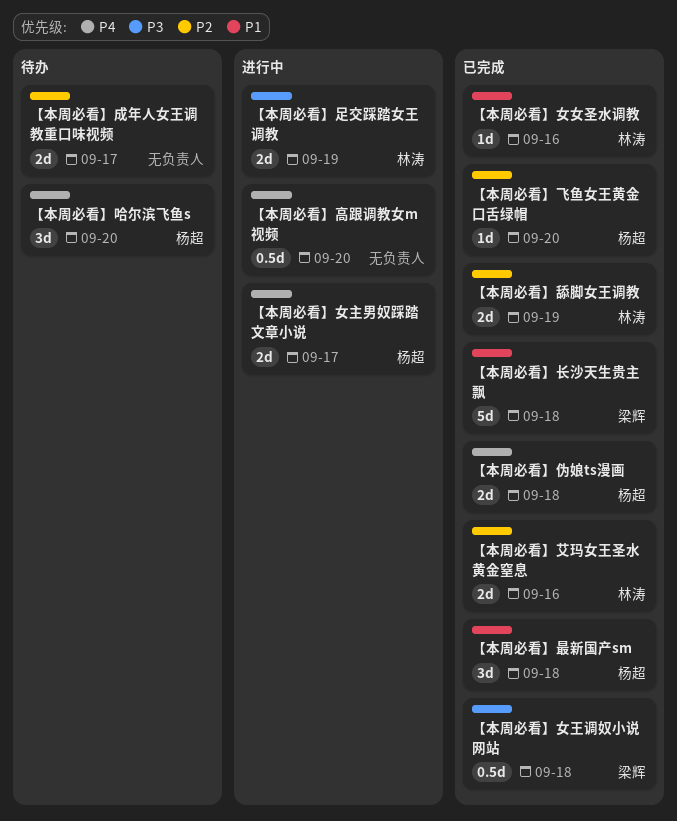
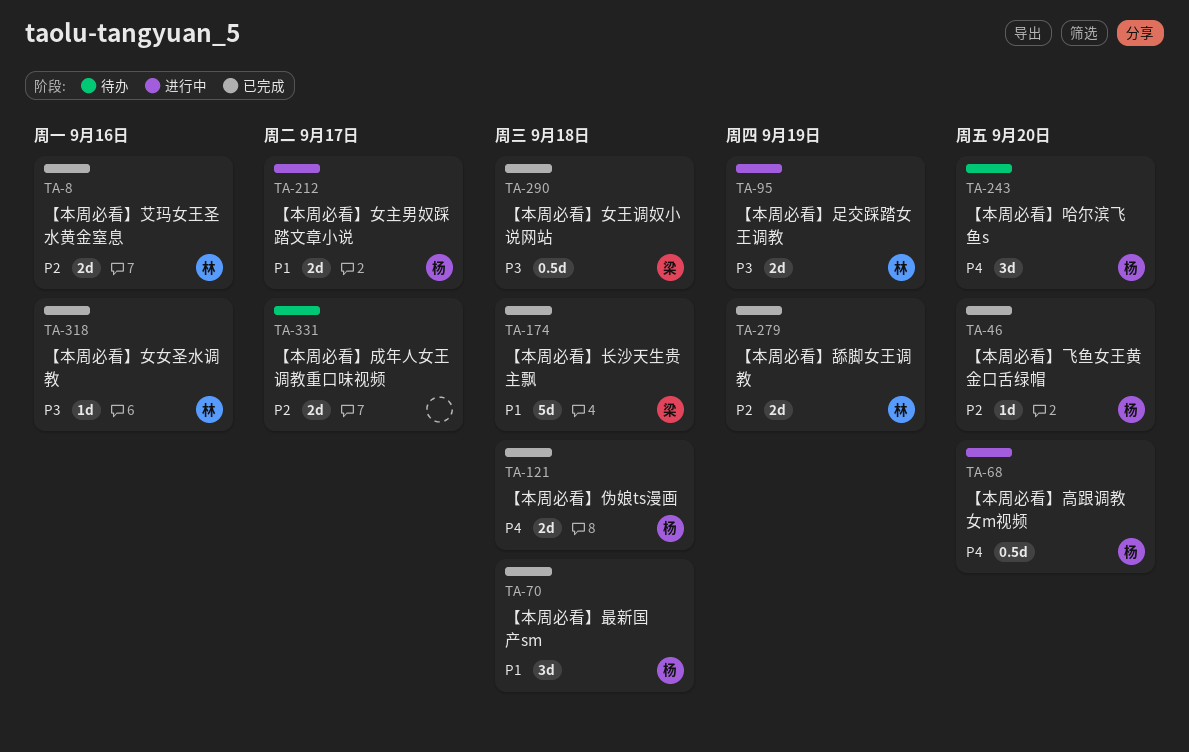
【本周必看】女主男奴踩踏文章小说, priority: P4 -> P1
【本周必看】女女圣水调教, priority: P1 -> P3
【本周必看】高跟调教女m视频, owner: none -> 杨超

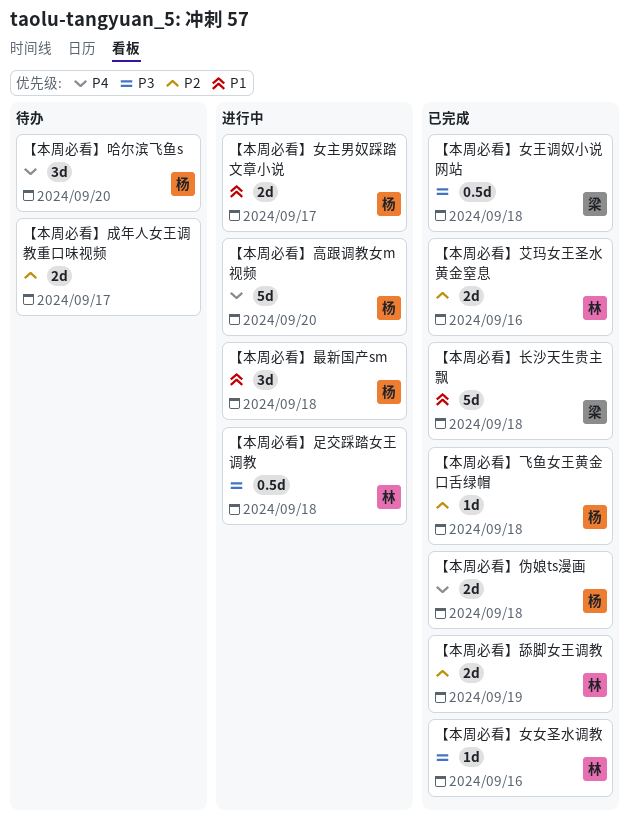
【本周必看】最新国产sm, status: 已完成 -> 进行中
【本周必看】足交踩踏女王调教, estimate: 2d -> 0.5d
【本周必看】足交踩踏女王调教, due: Sep 19 -> Sep 18
【本周必看】飞鱼女王黄金口舌绿帽, due: Sep 20 -> Sep 18
【本周必看】高跟调教女m视频, estimate: 0.5d -> 5d

